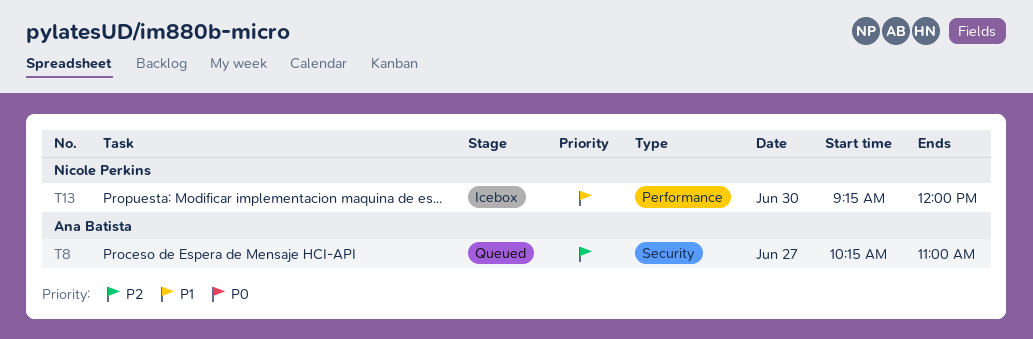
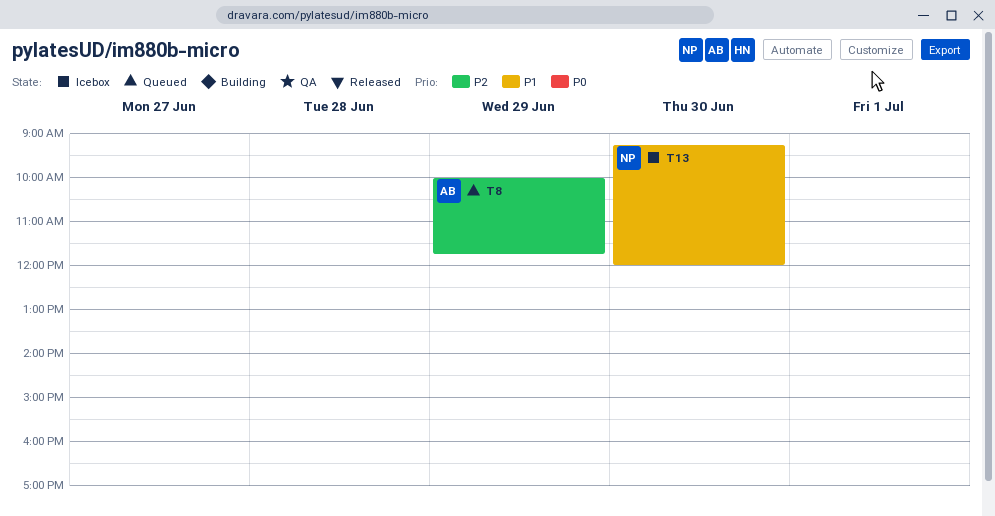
T8, day: Jun 27 -> Jun 29
T8, begins: 10:15 -> 10:00
T8, ends: 11:00 -> 11:45

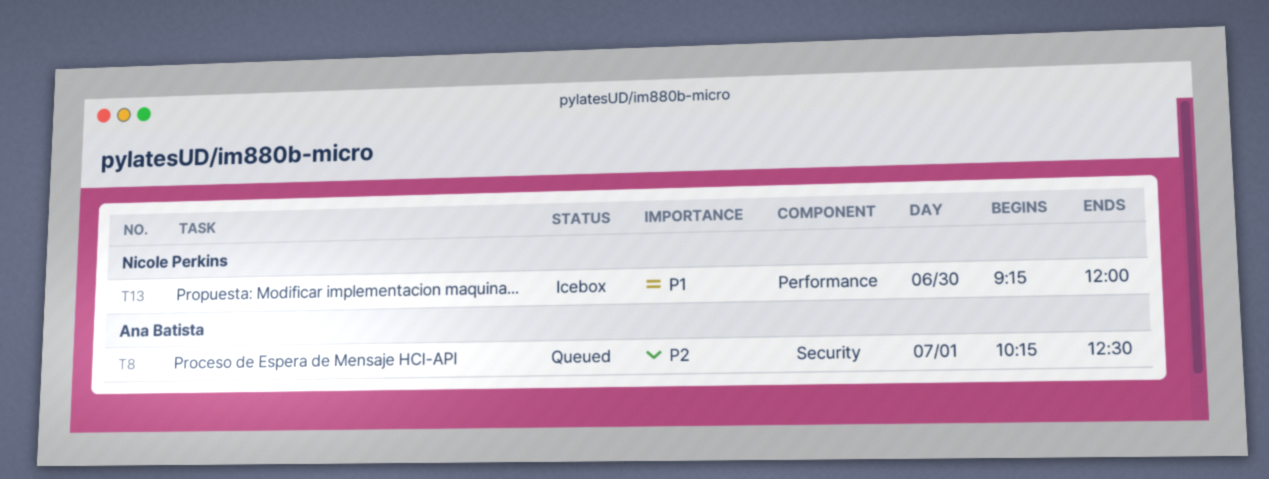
T8, day: Jun 29 -> Jul 1
T8, begins: 10:00 -> 10:15
T8, ends: 11:45 -> 12:30

